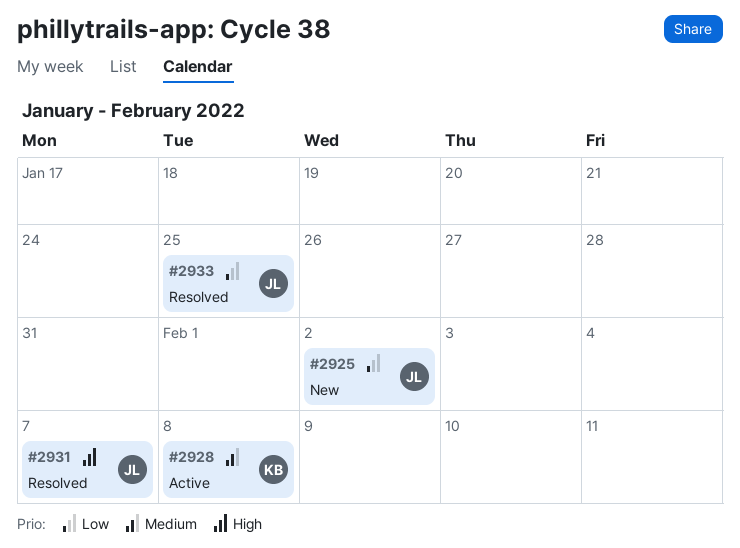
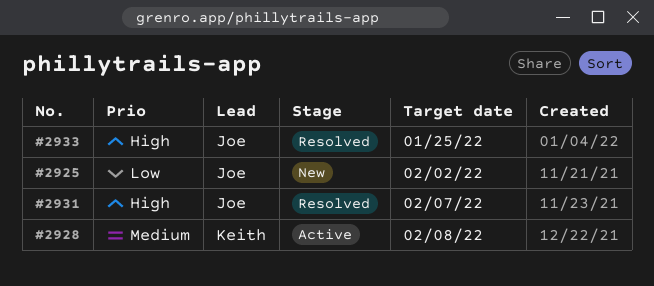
#2933, priority: Low -> High

